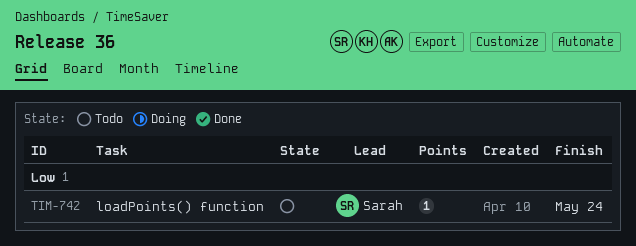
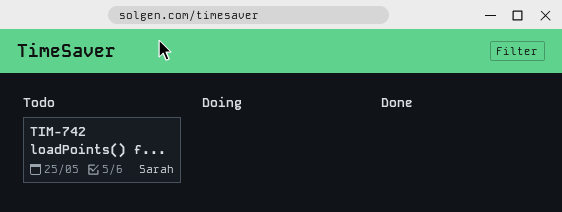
TIM-742, due: May 24 -> May 25

